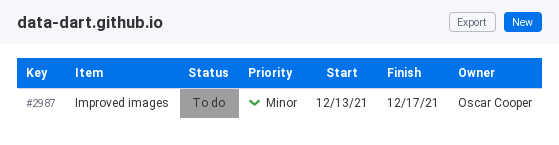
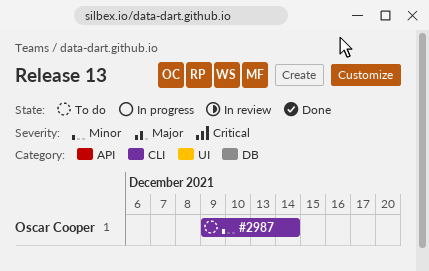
#2987, start: Dec 13 -> Dec 9
#2987, due: Dec 17 -> Dec 14

